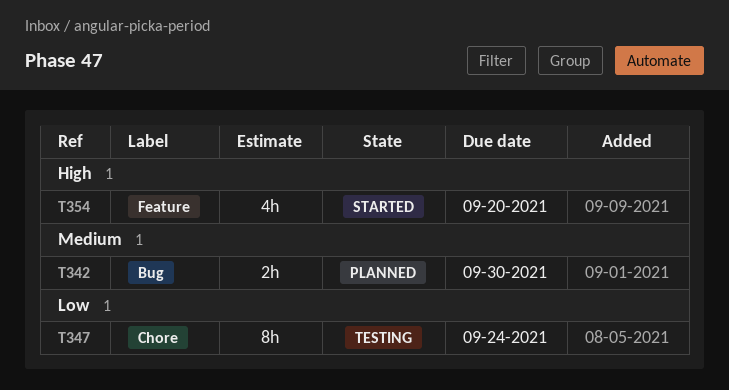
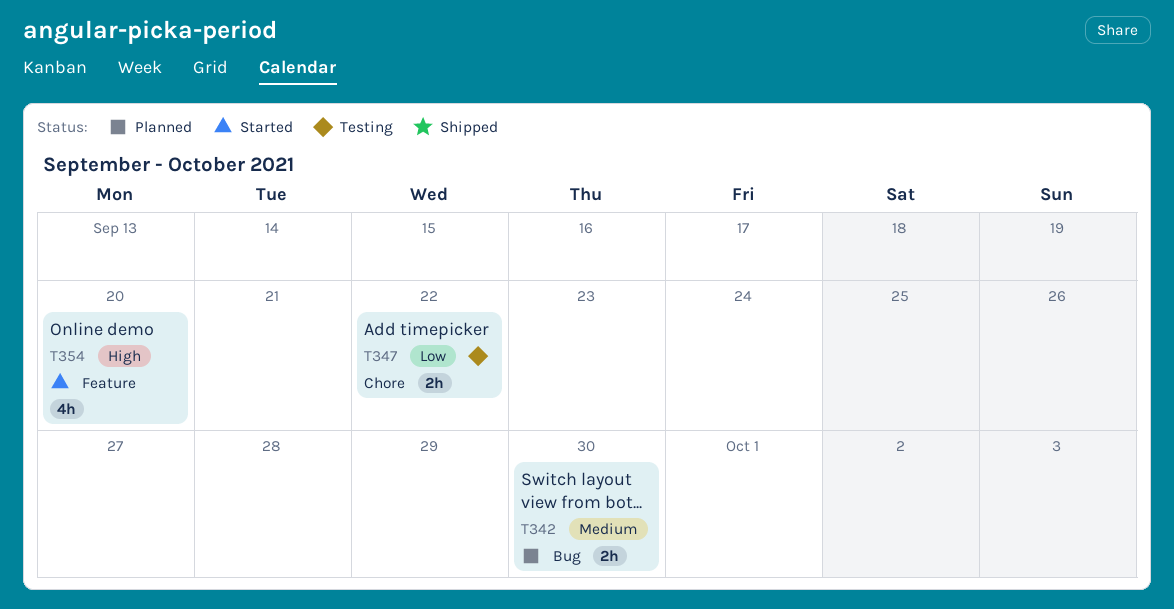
T347, estimate: 8h -> 2h
T347, due: Sep 24 -> Sep 22

